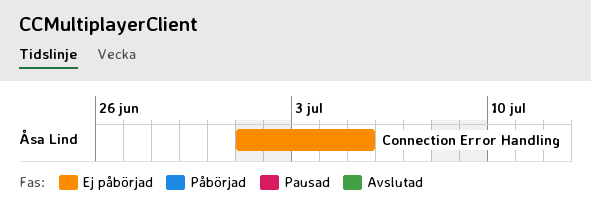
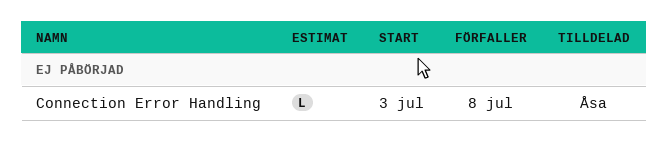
Connection Error Handling, start: Jul 1 -> Jul 3
Connection Error Handling, due: Jul 5 -> Jul 8

